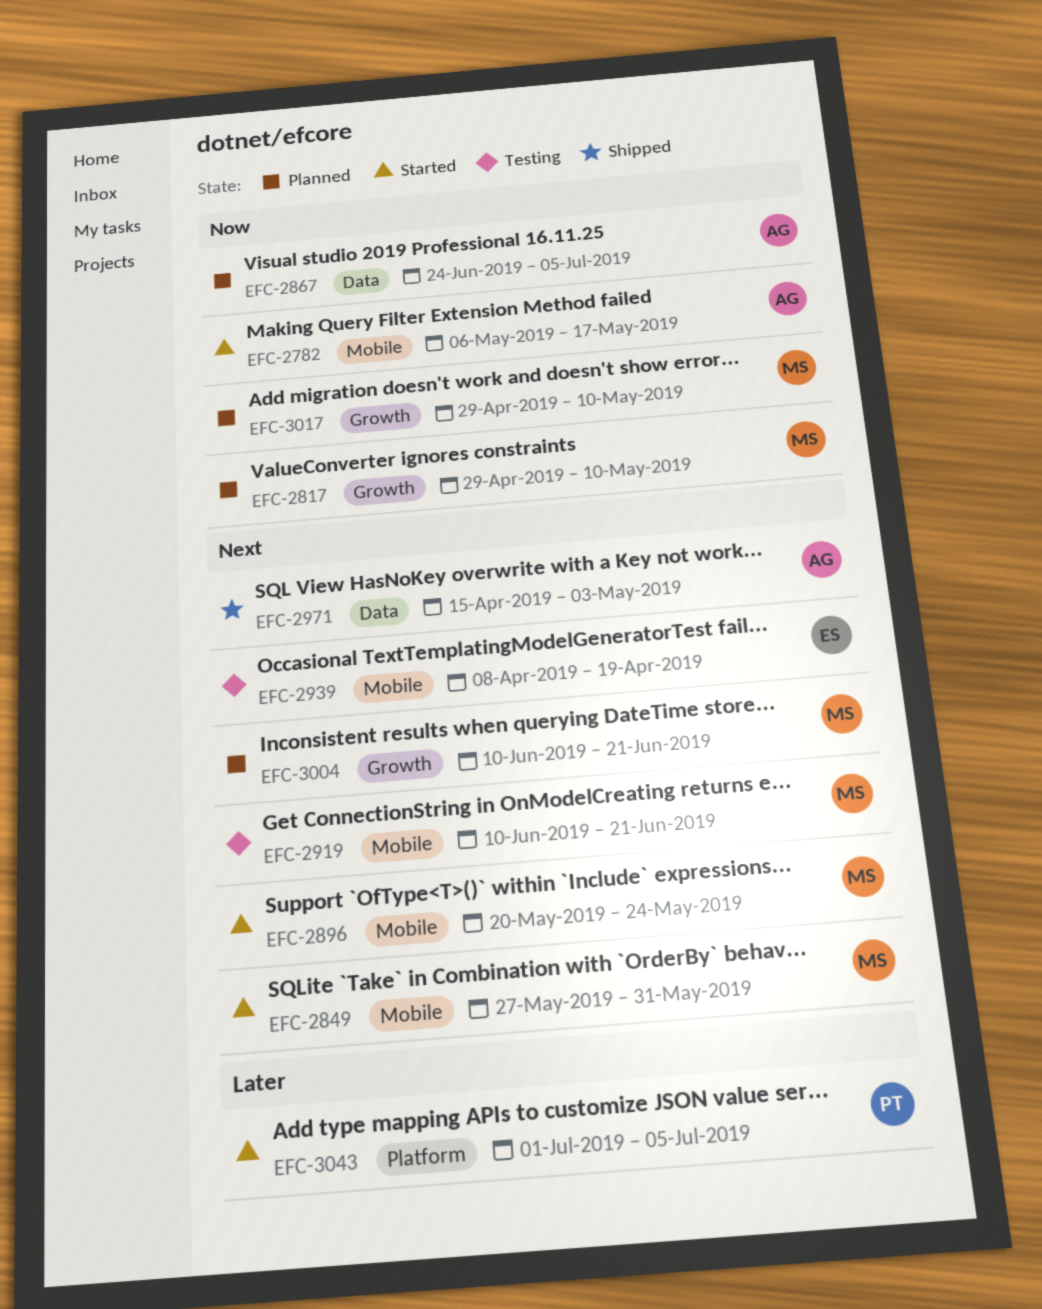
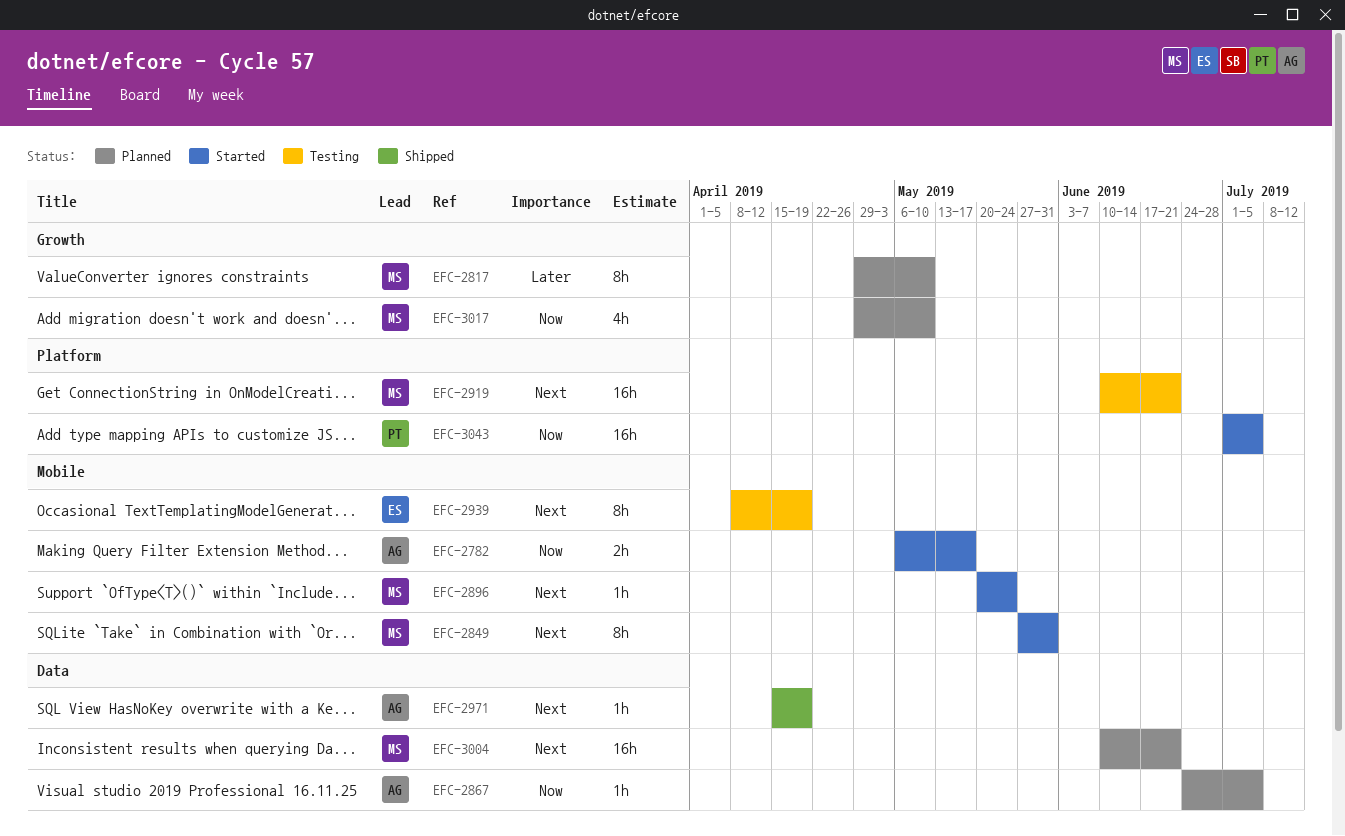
EFC-2817, priority: Now -> Later
EFC-2919, label: Mobile -> Platform
EFC-2971, due: May 3 -> Apr 19
EFC-3004, label: Growth -> Data
EFC-3043, priority: Later -> Now

